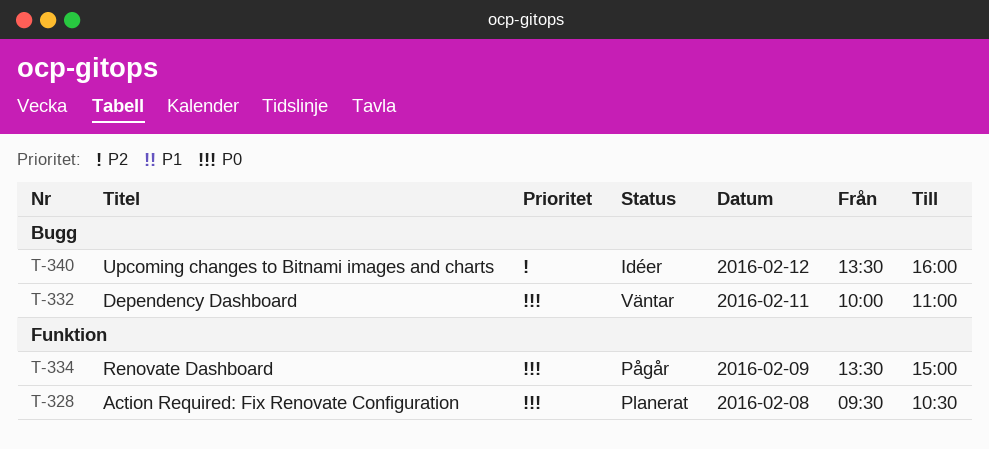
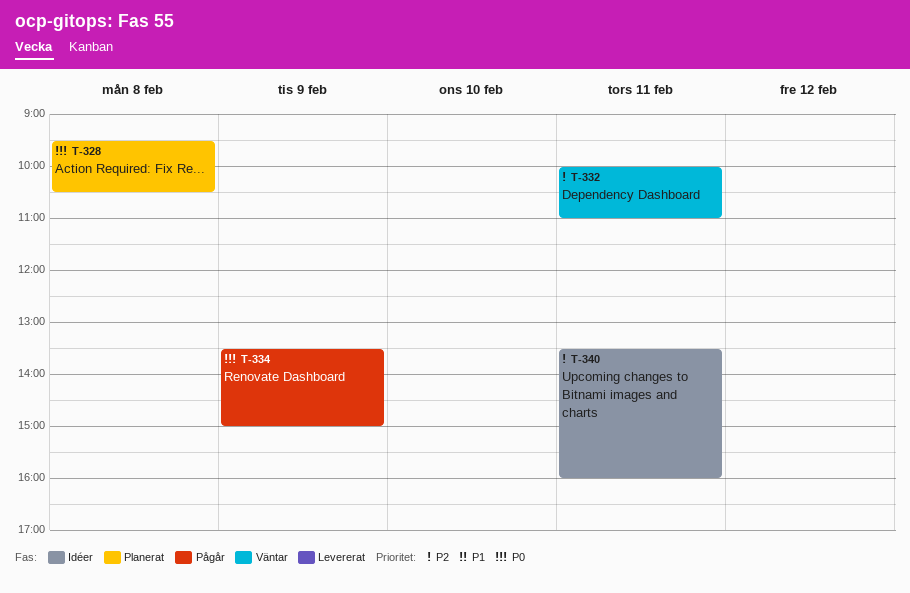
T-332, priority: P0 -> P2
T-340, day: Feb 12 -> Feb 11

